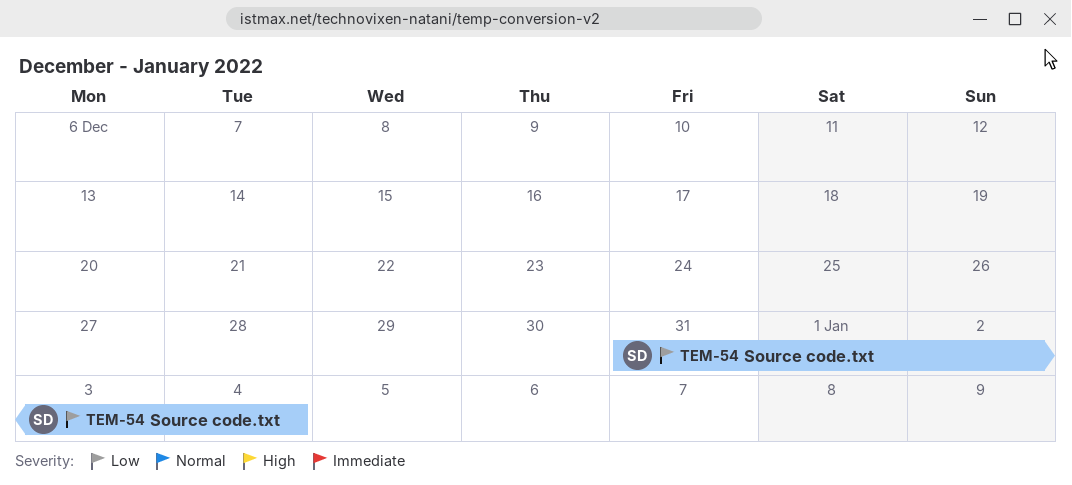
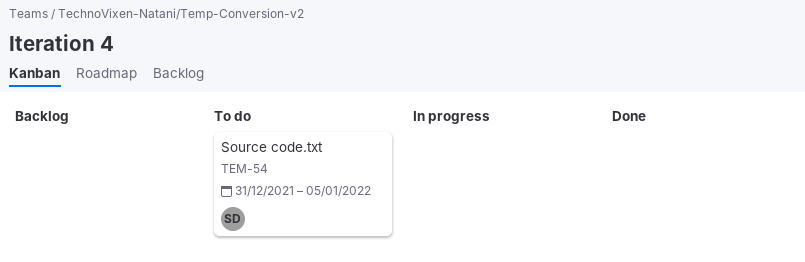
TEM-54, due: Jan 4 -> Jan 5

